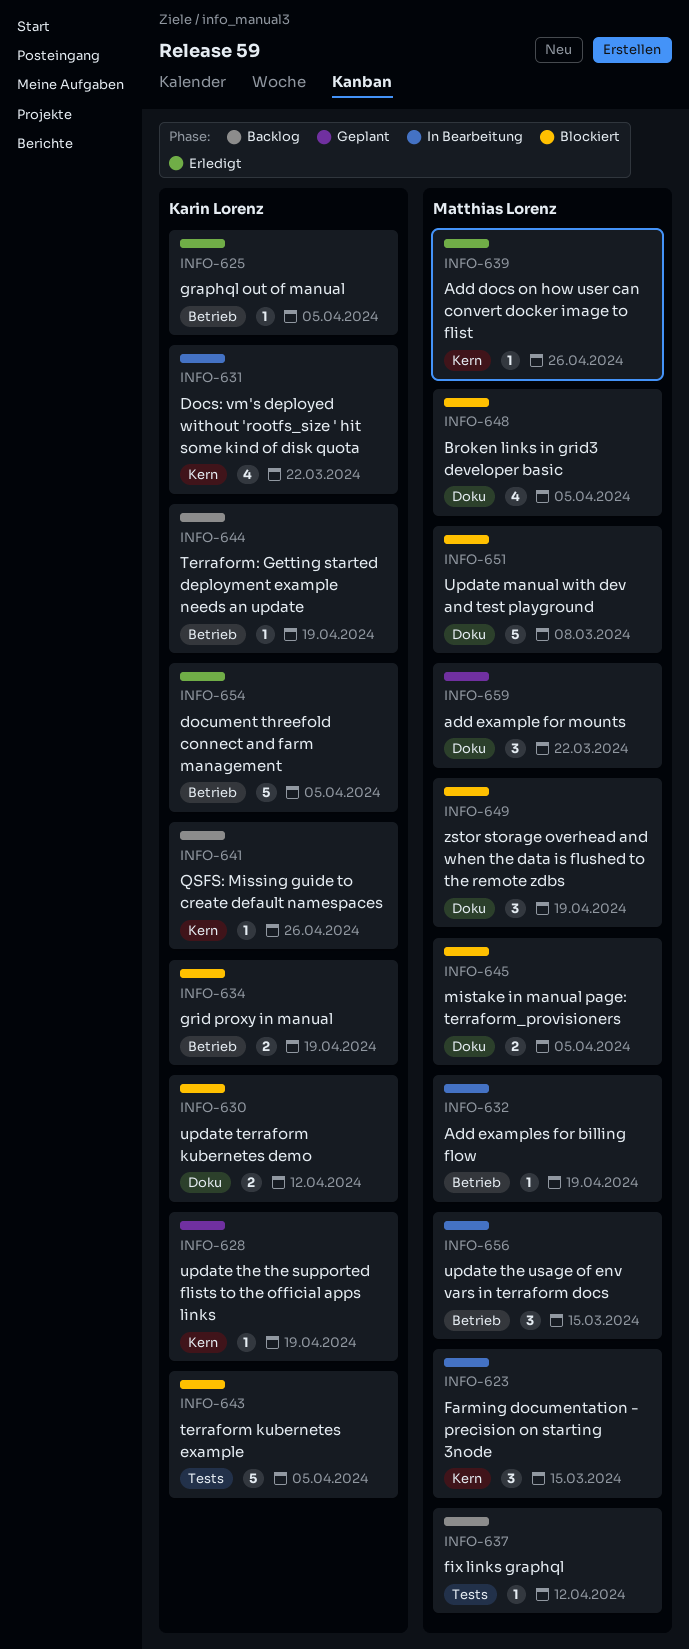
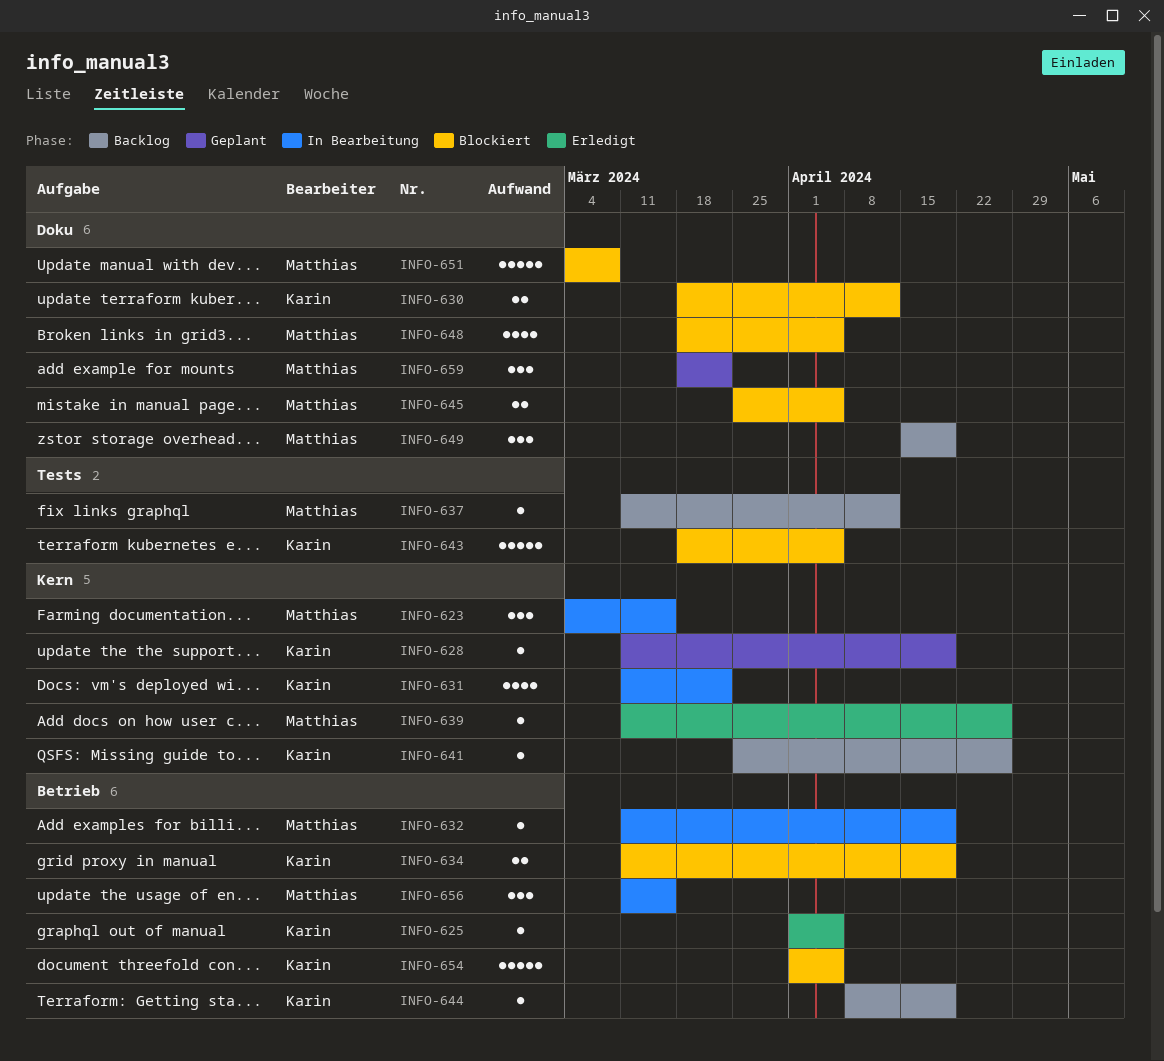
INFO-649, status: Blockiert -> Backlog
INFO-654, status: Erledigt -> Blockiert

